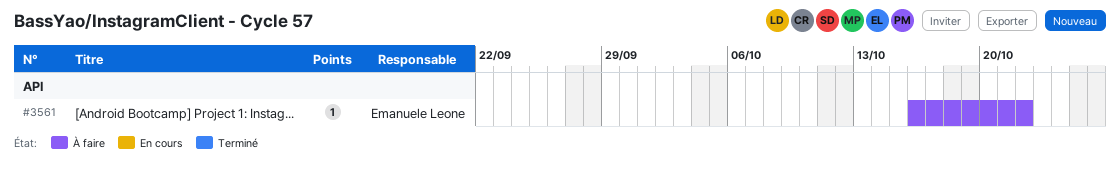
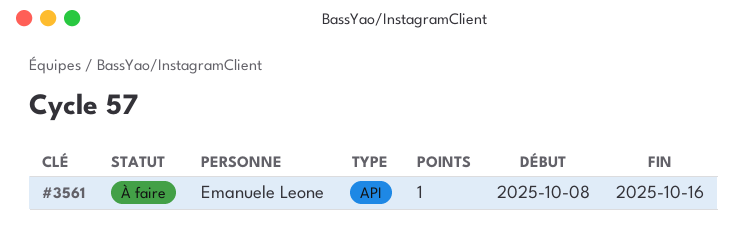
#3561, start: Oct 16 -> Oct 8
#3561, due: Oct 22 -> Oct 16

